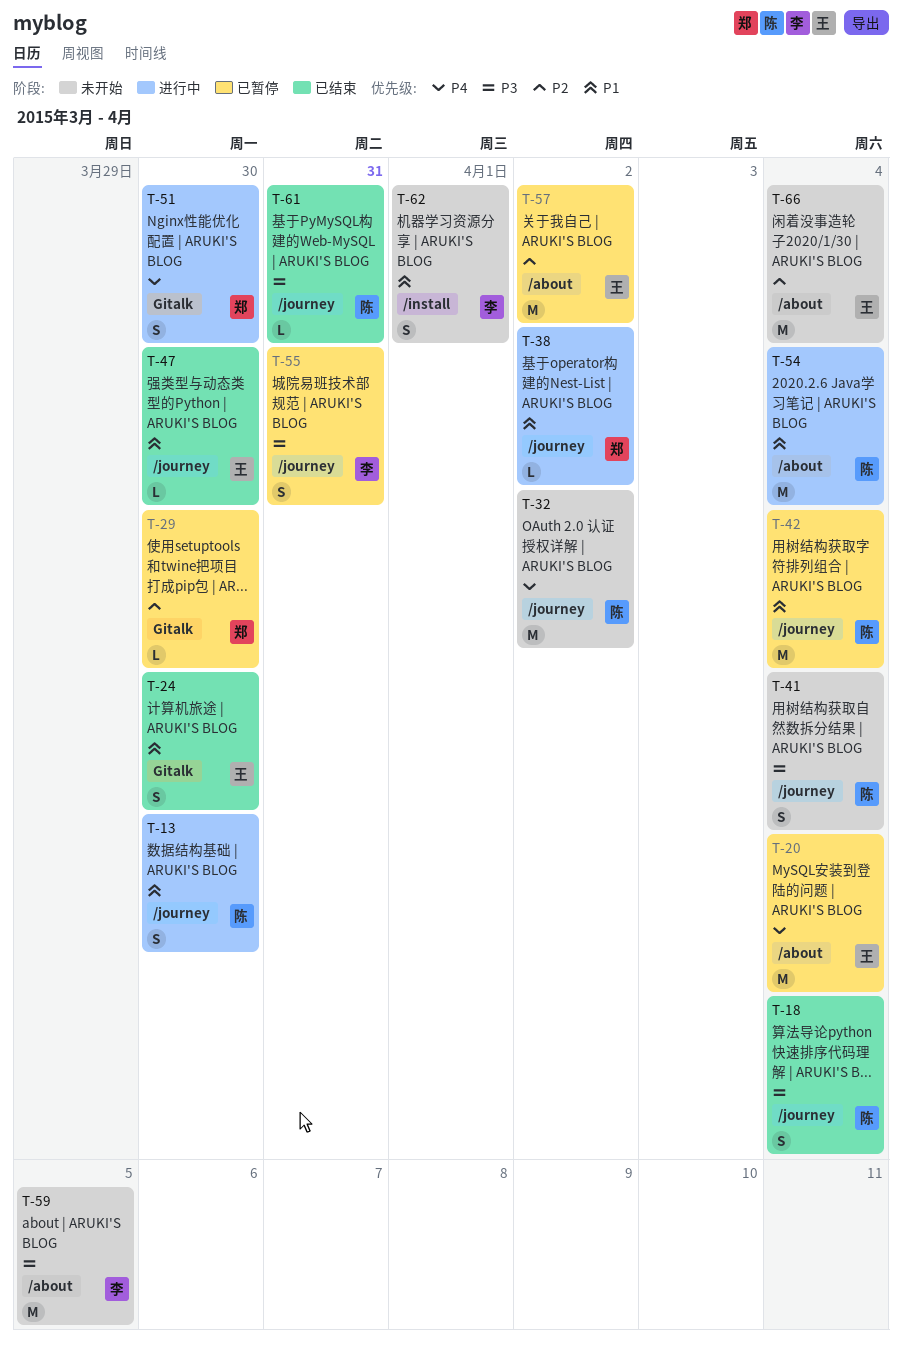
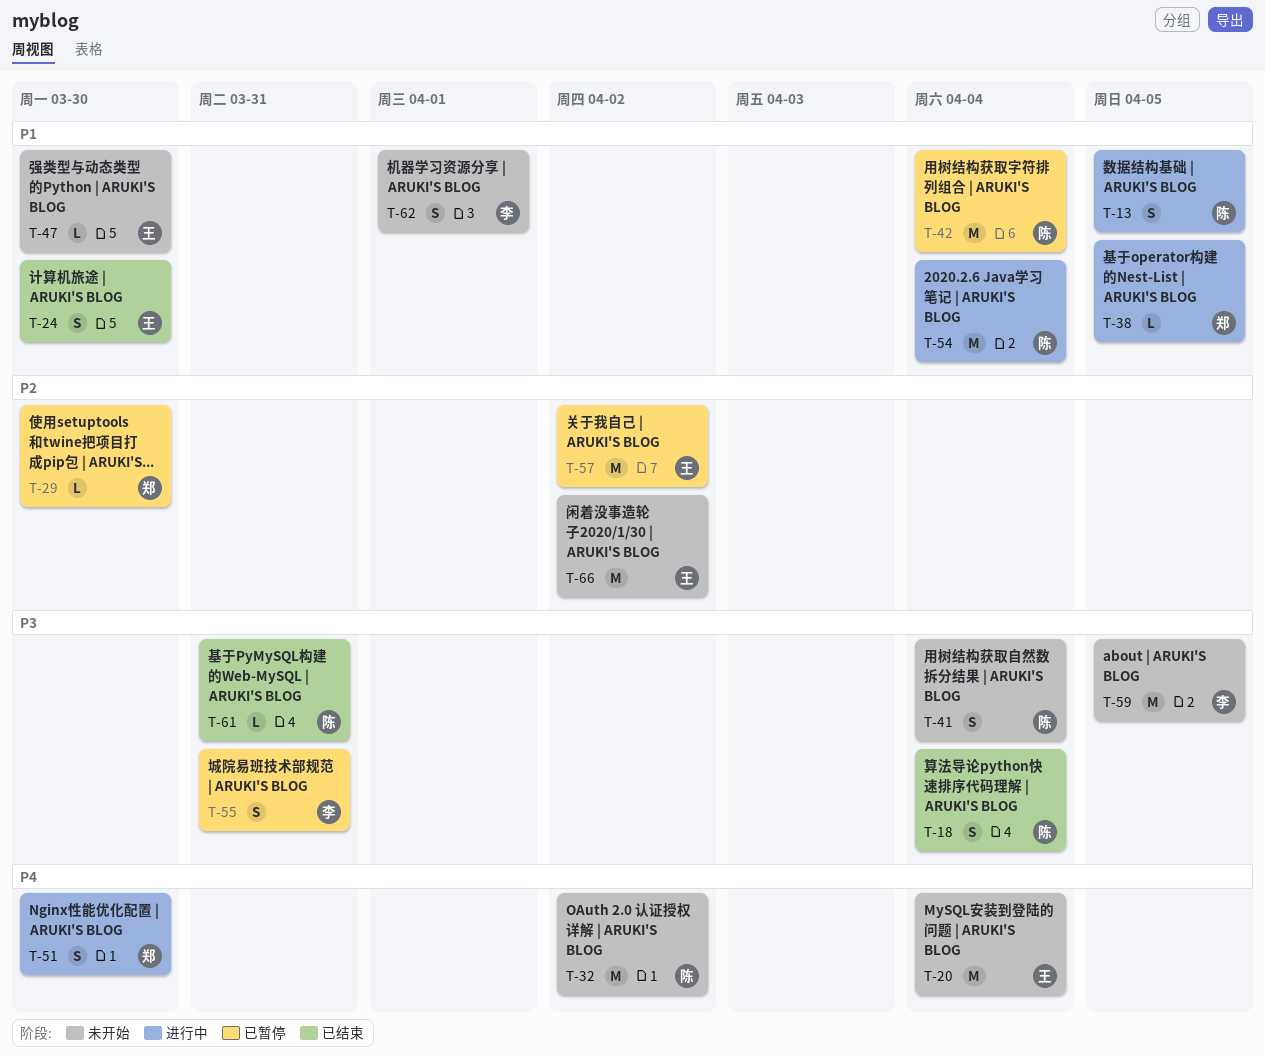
T-13, due: Mar 30 -> Apr 5
T-20, status: 已暂停 -> 未开始
T-38, due: Apr 2 -> Apr 5
T-47, status: 已结束 -> 未开始
T-66, due: Apr 4 -> Apr 2

